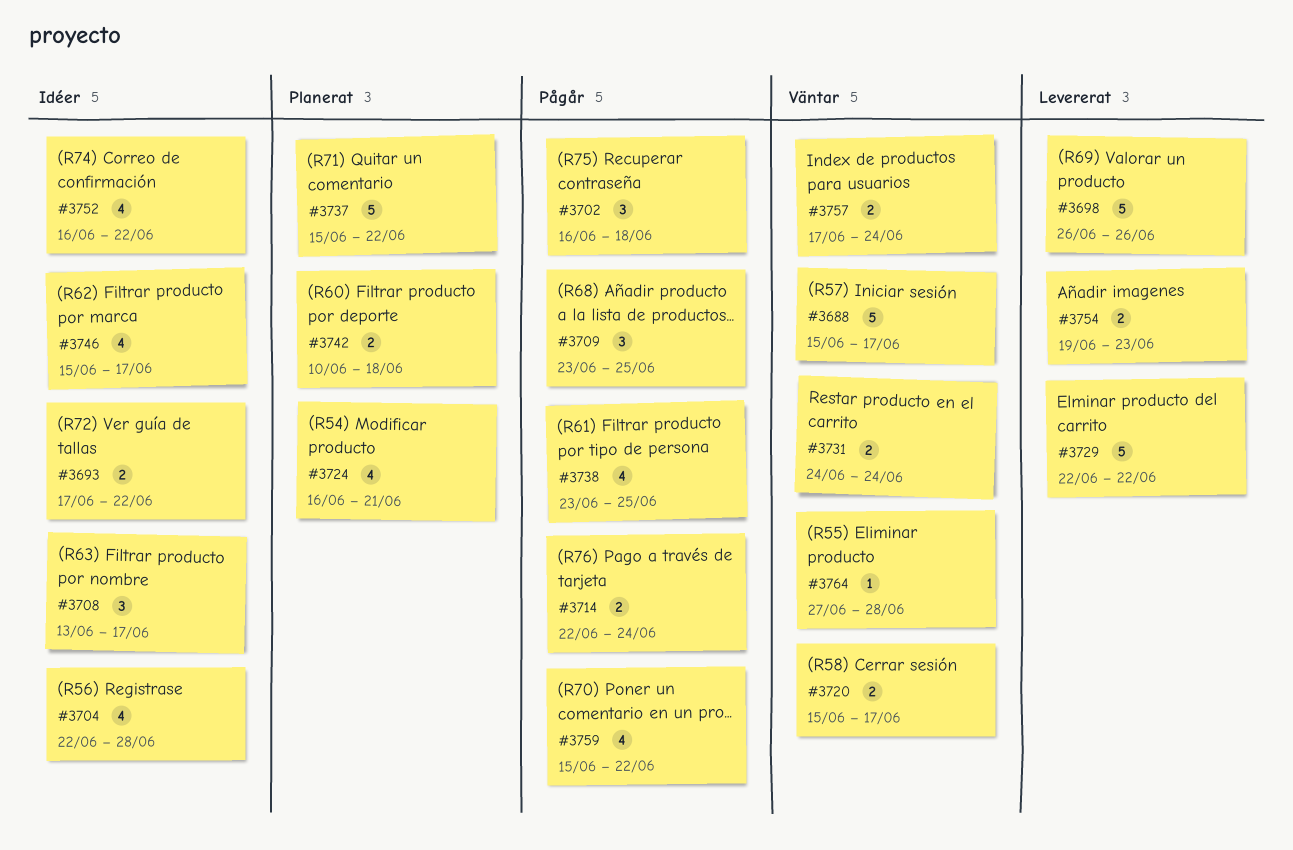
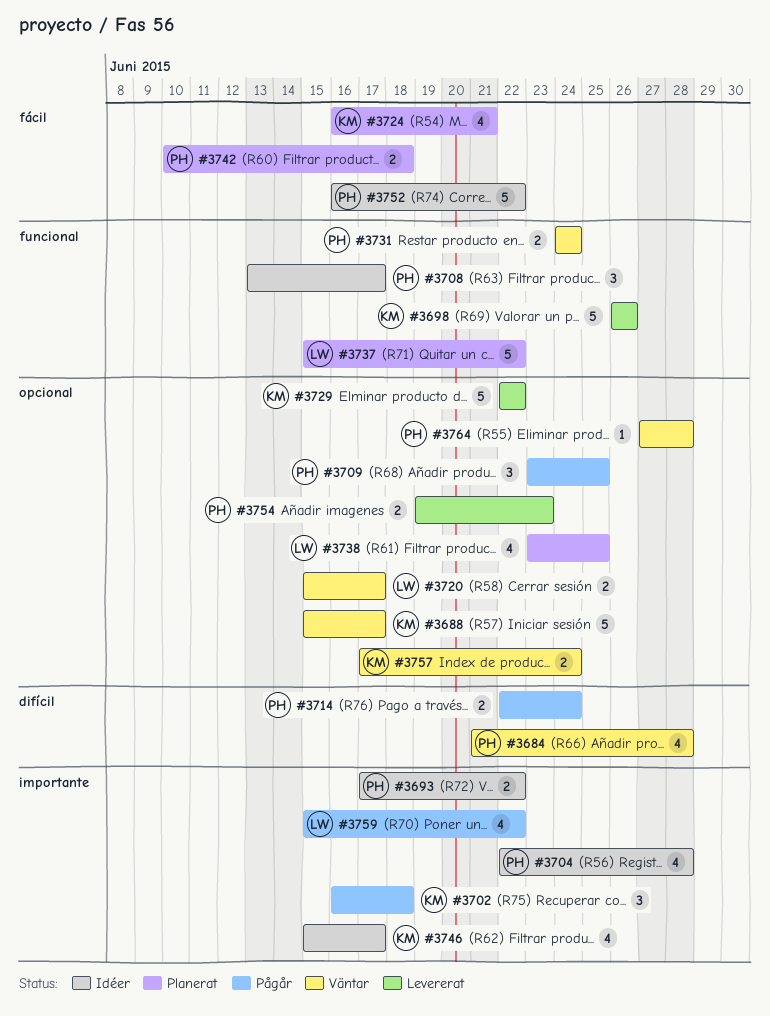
#3684: none -> present
#3738, status: Pågår -> Planerat
#3752, estimate: 4 -> 5

